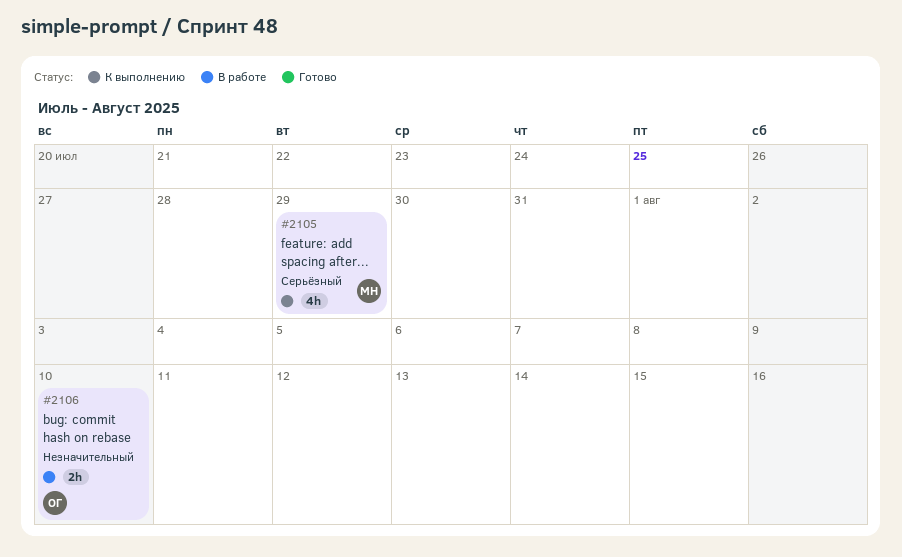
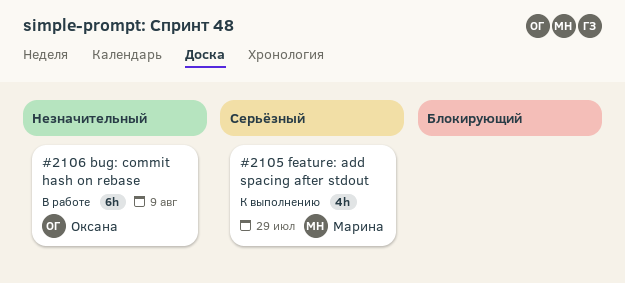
#2106, estimate: 2h -> 6h
#2106, due: Aug 10 -> Aug 9

